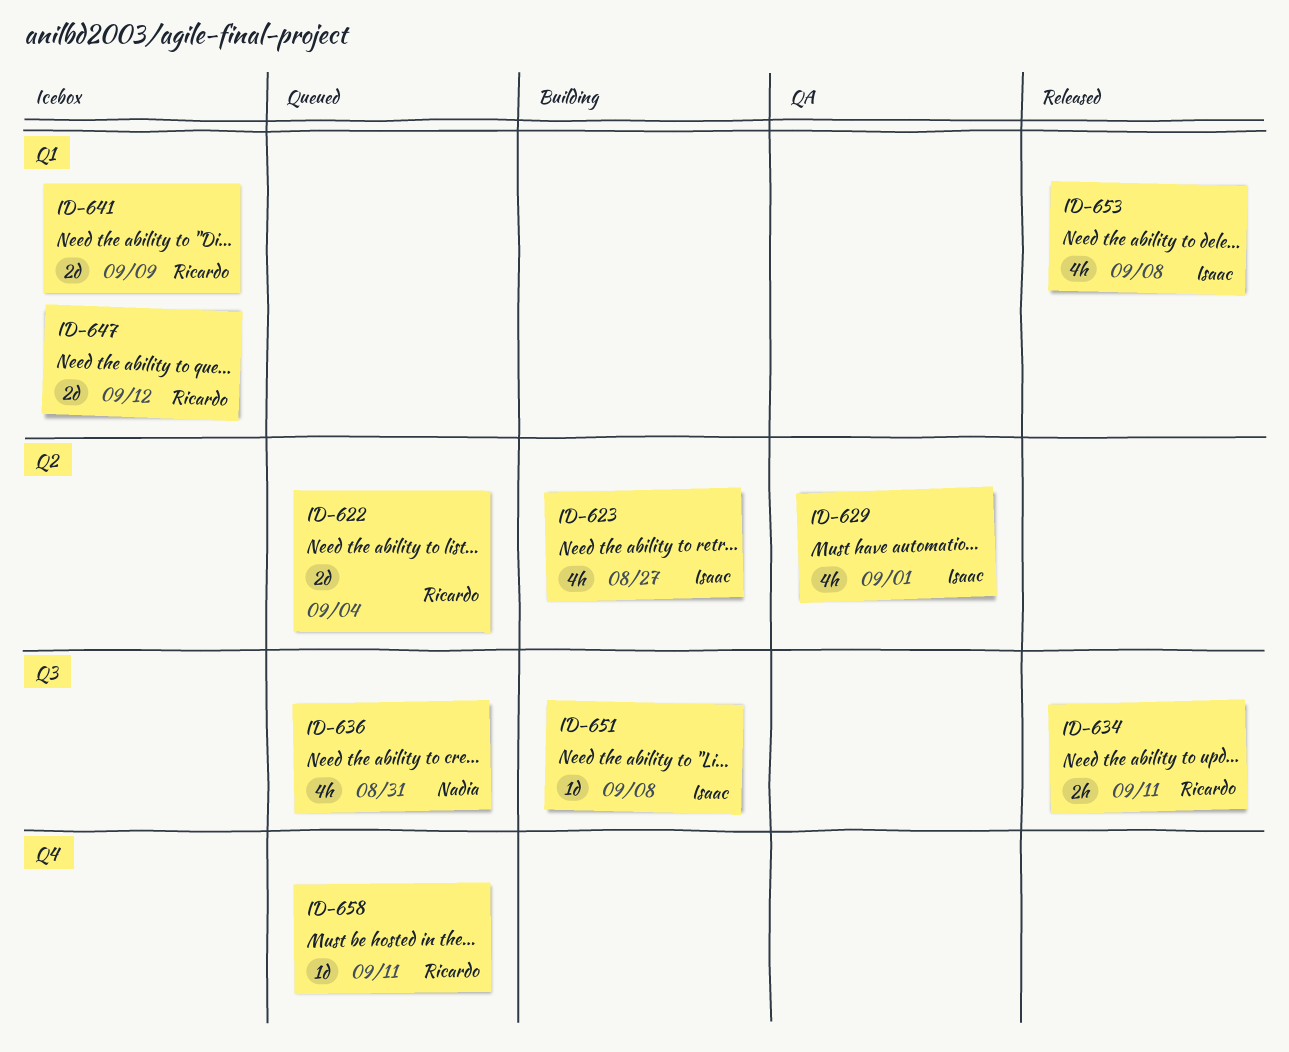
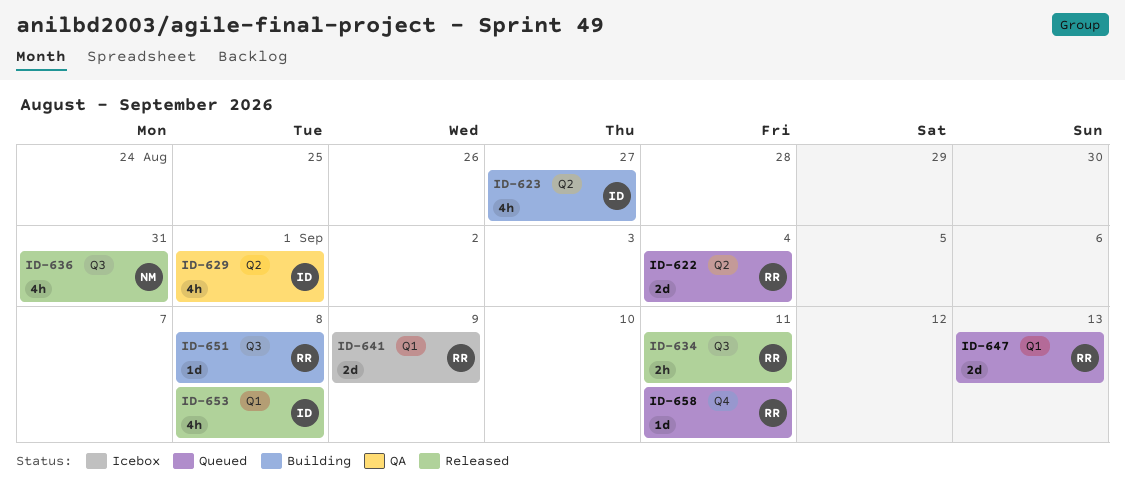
ID-636, status: Queued -> Released
ID-647, status: Icebox -> Queued
ID-647, due: Sep 12 -> Sep 13
ID-651, owner: Isaac -> Ricardo

